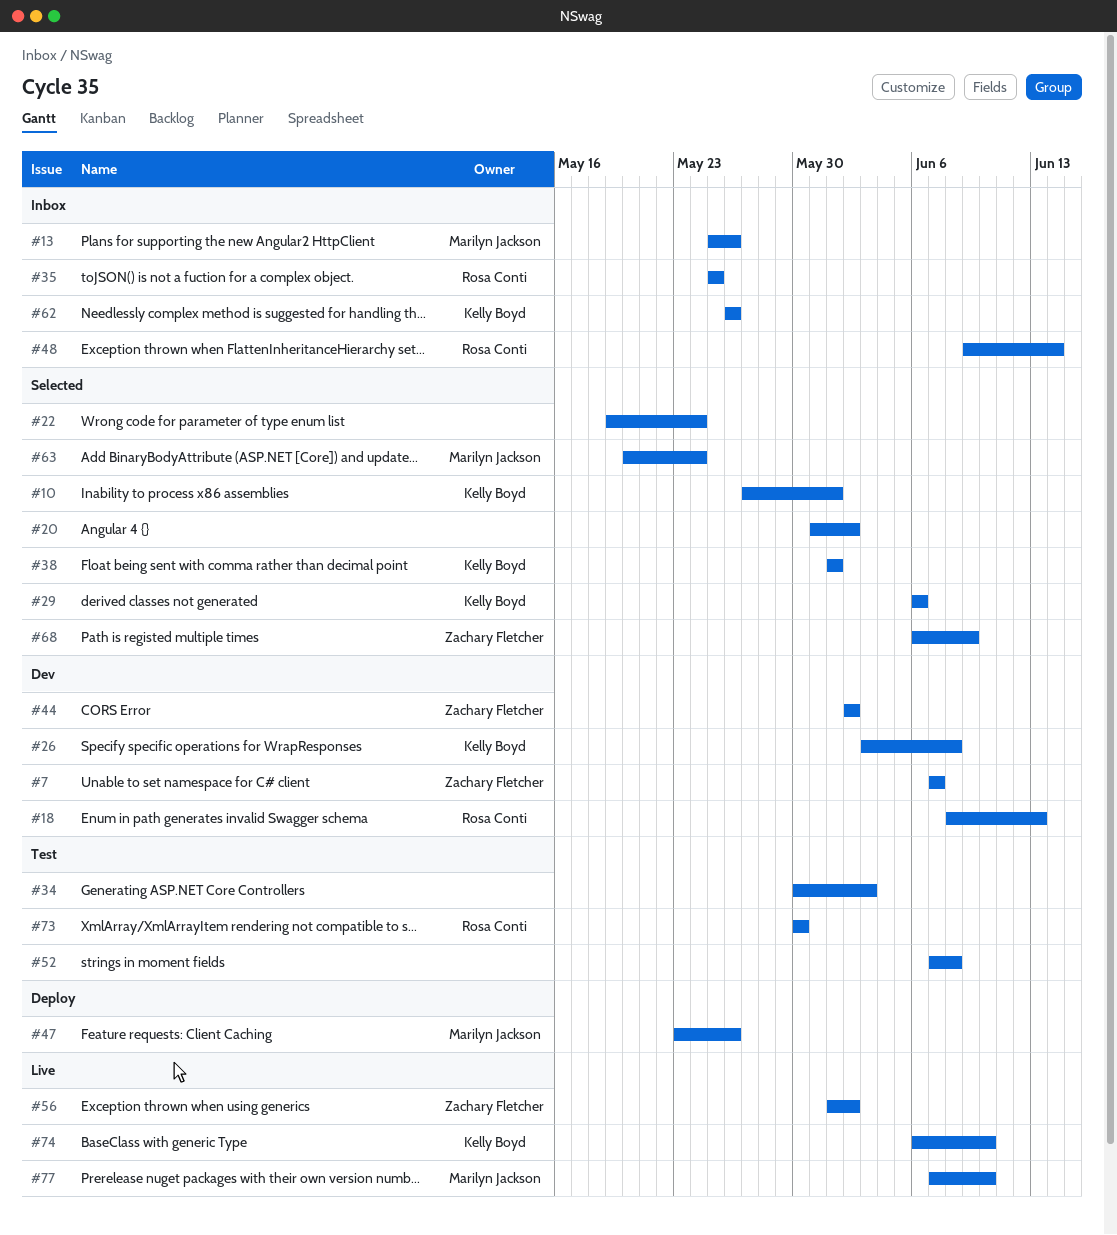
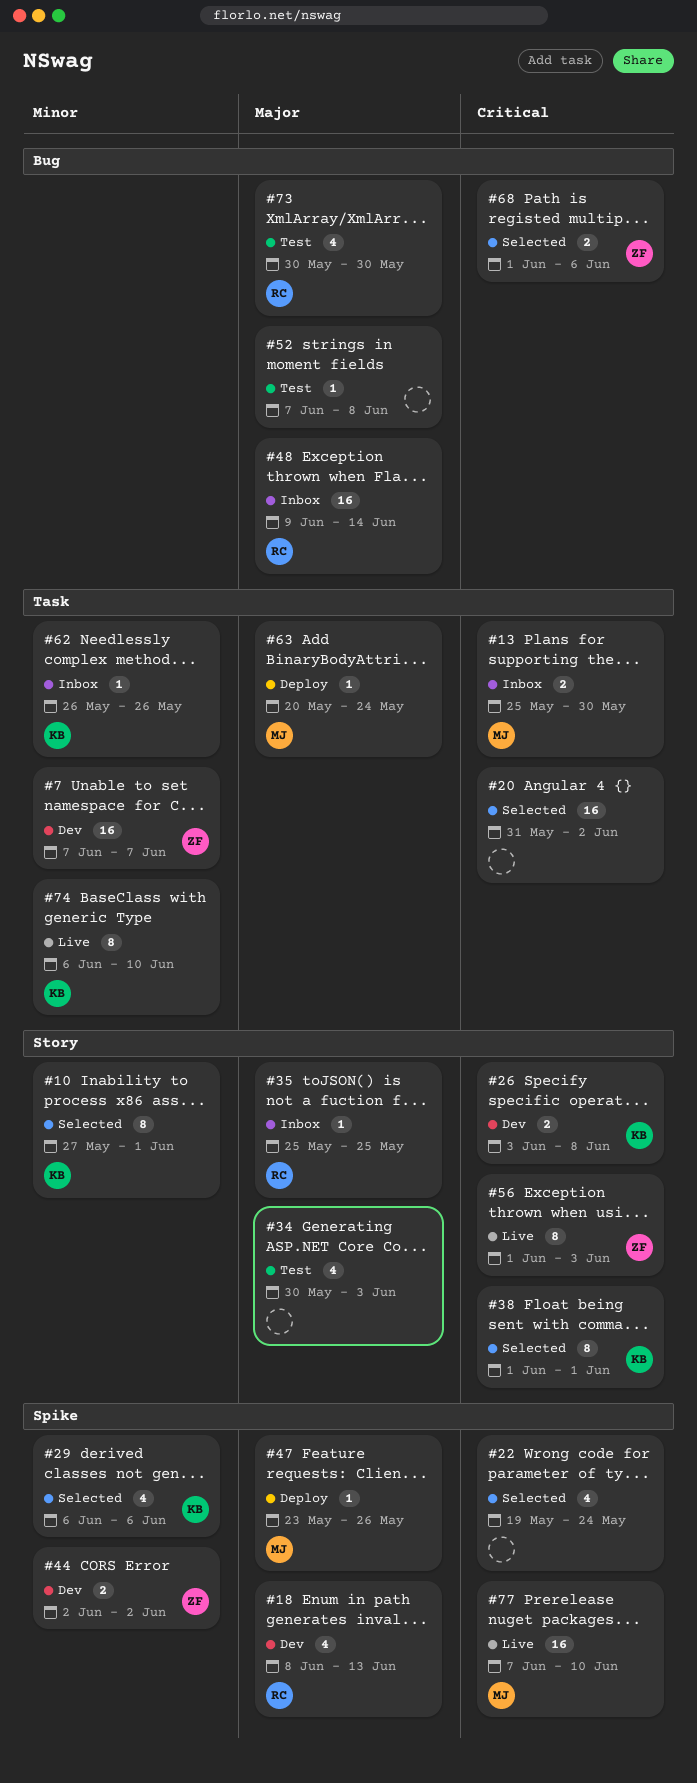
#13, due: May 26 -> May 30
#56, due: Jun 2 -> Jun 3
#63, status: Selected -> Deploy
#68, start: Jun 6 -> Jun 1
#68, due: Jun 9 -> Jun 6

